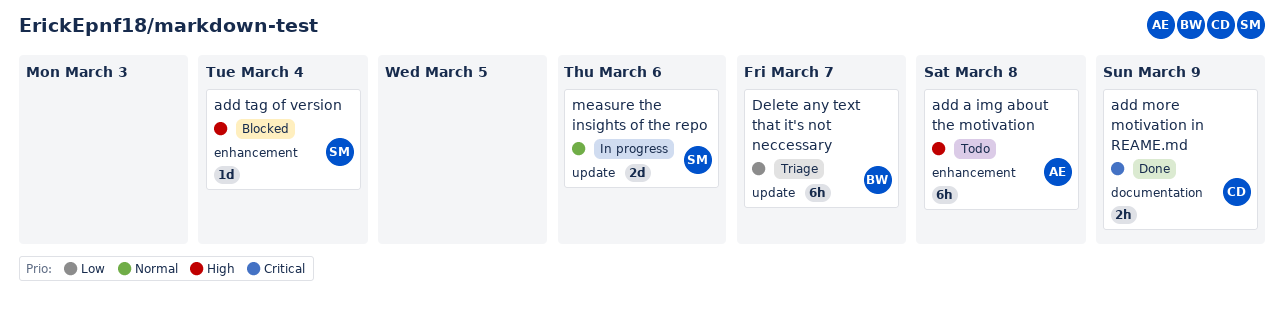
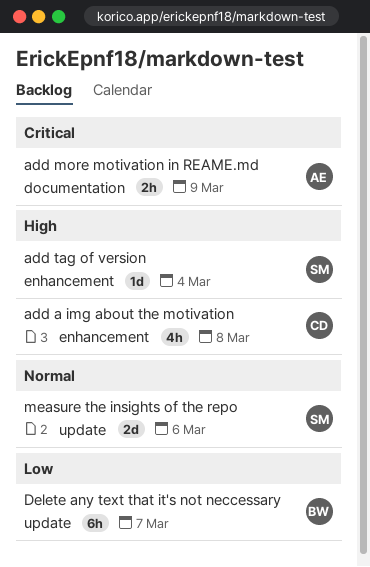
add a img about the motivation, owner: AE -> CD
add a img about the motivation, estimate: 6h -> 4h
add more motivation in REAME.md, owner: CD -> AE

